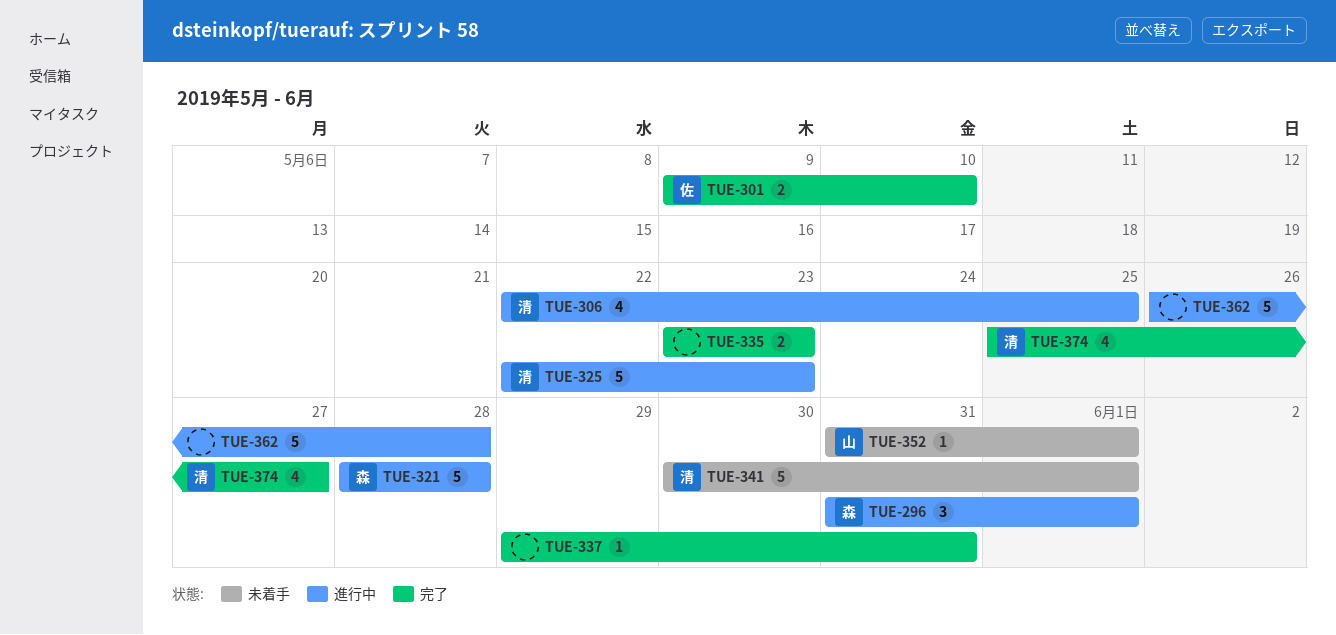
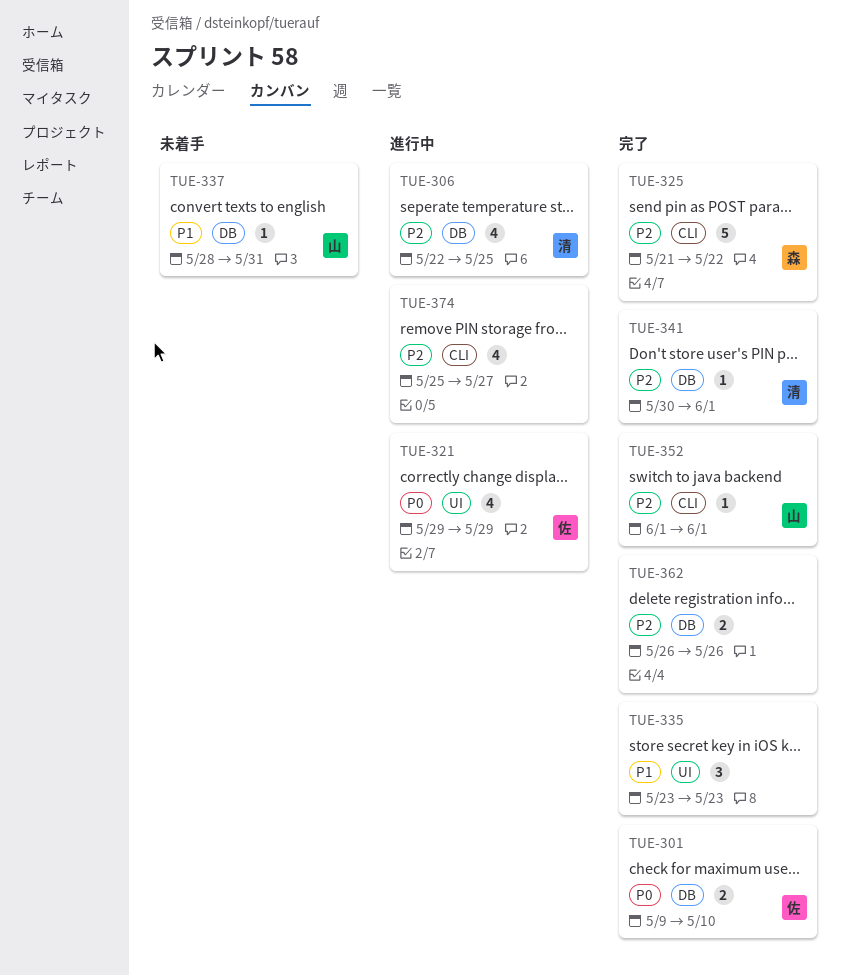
TUE-296: present -> none
TUE-321, owner: 森 -> 佐
TUE-321, estimate: 5 -> 4
TUE-321, start: May 28 -> May 29
TUE-321, due: May 28 -> May 29
TUE-325, status: 進行中 -> 完了
TUE-325, owner: 清 -> 森
TUE-325, start: May 22 -> May 21
TUE-325, due: May 23 -> May 22
TUE-335, estimate: 2 -> 3
TUE-337, status: 完了 -> 未着手
TUE-337, owner: none -> 山
TUE-337, start: May 29 -> May 28
TUE-341, status: 未着手 -> 完了
TUE-341, estimate: 5 -> 1
TUE-352, status: 未着手 -> 完了
TUE-352, start: May 31 -> Jun 1
TUE-362, status: 進行中 -> 完了
TUE-362, estimate: 5 -> 2
TUE-362, due: May 28 -> May 26
TUE-374, status: 完了 -> 進行中
TUE-374, owner: 清 -> none

